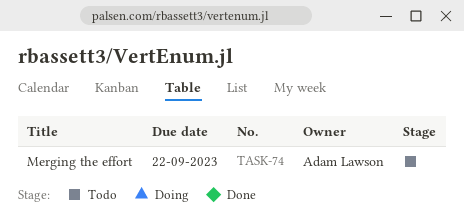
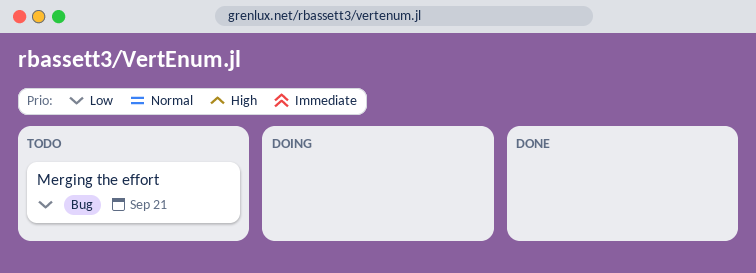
Merging the effort, due: Sep 22 -> Sep 21

